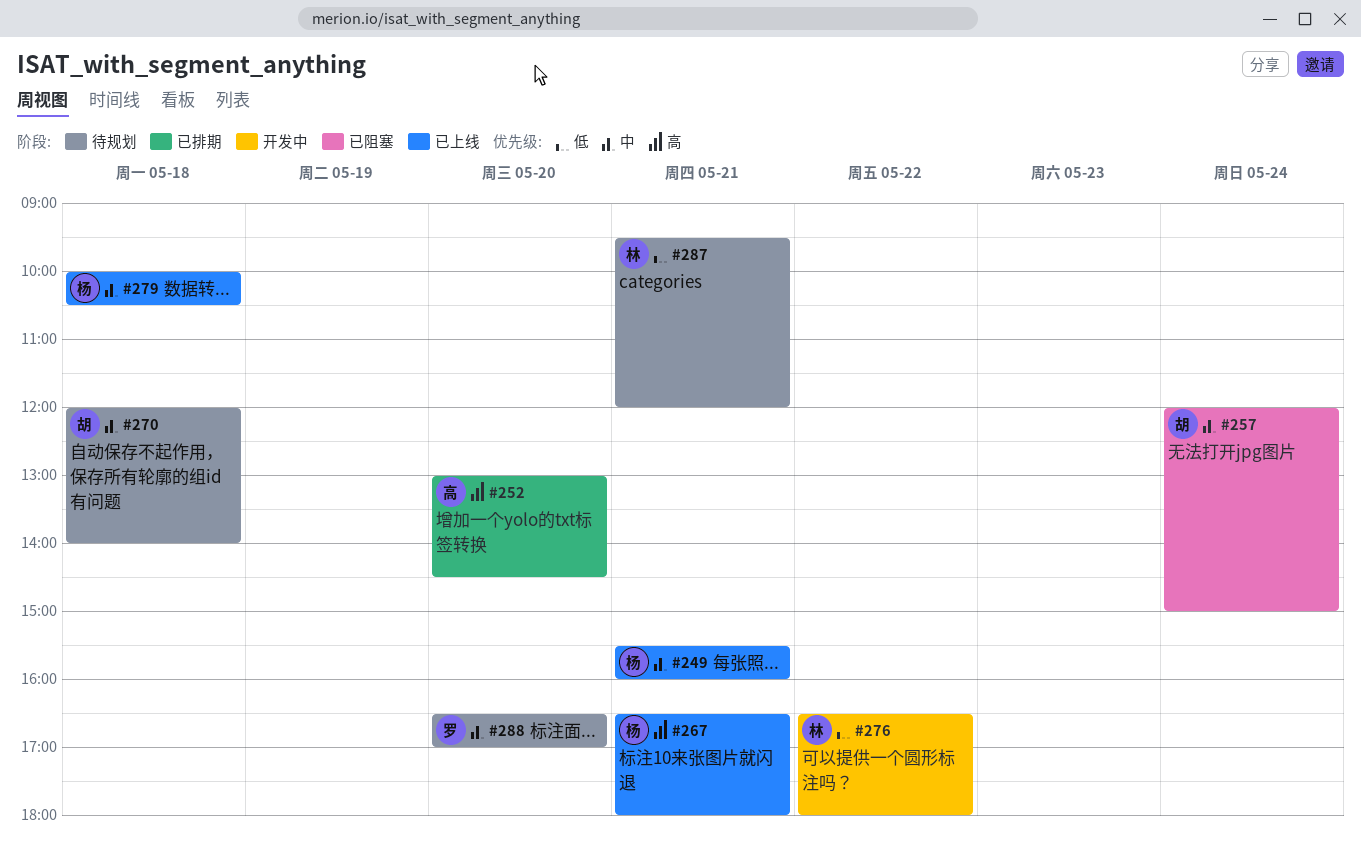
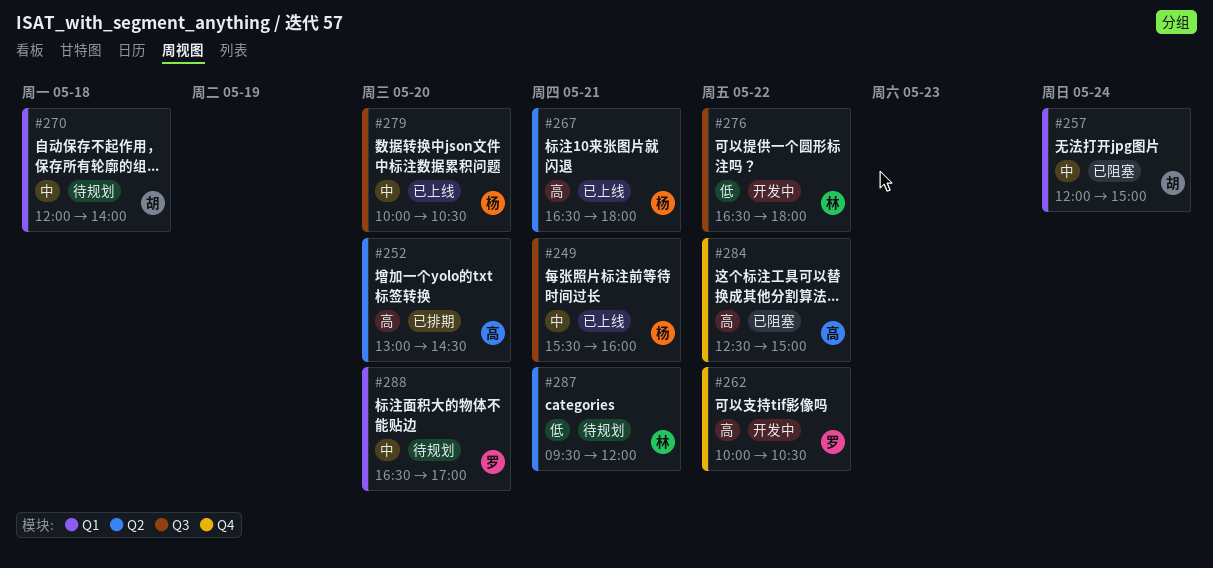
#262: none -> present
#279, day: May 18 -> May 20
#284: none -> present

